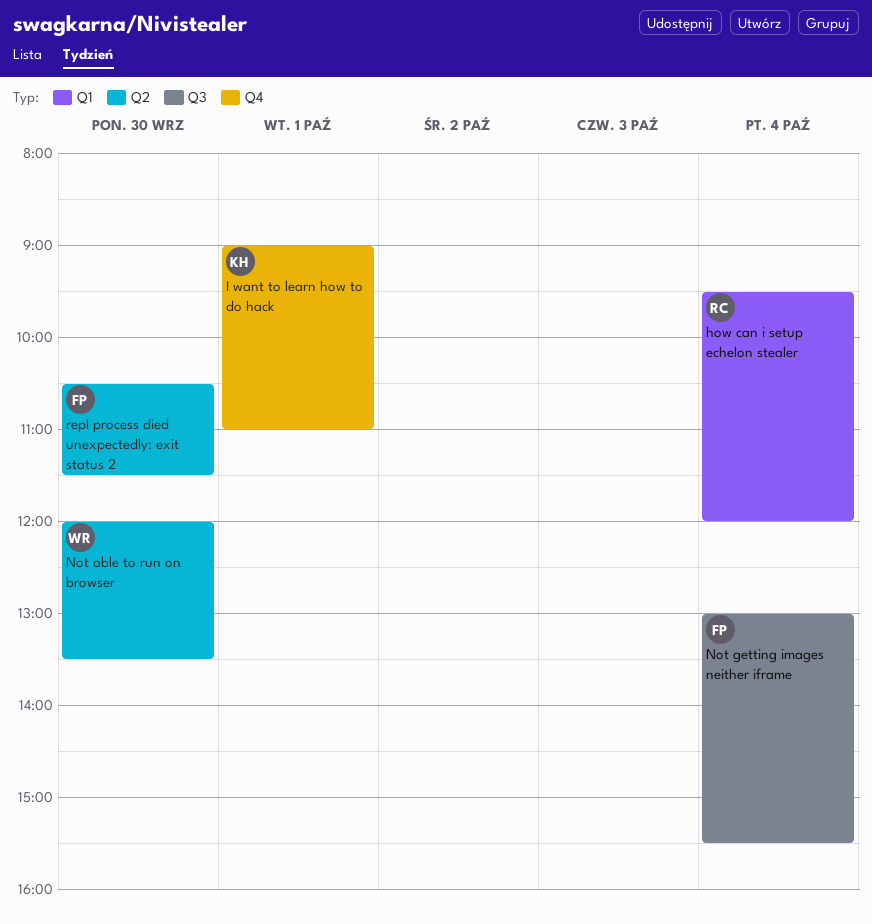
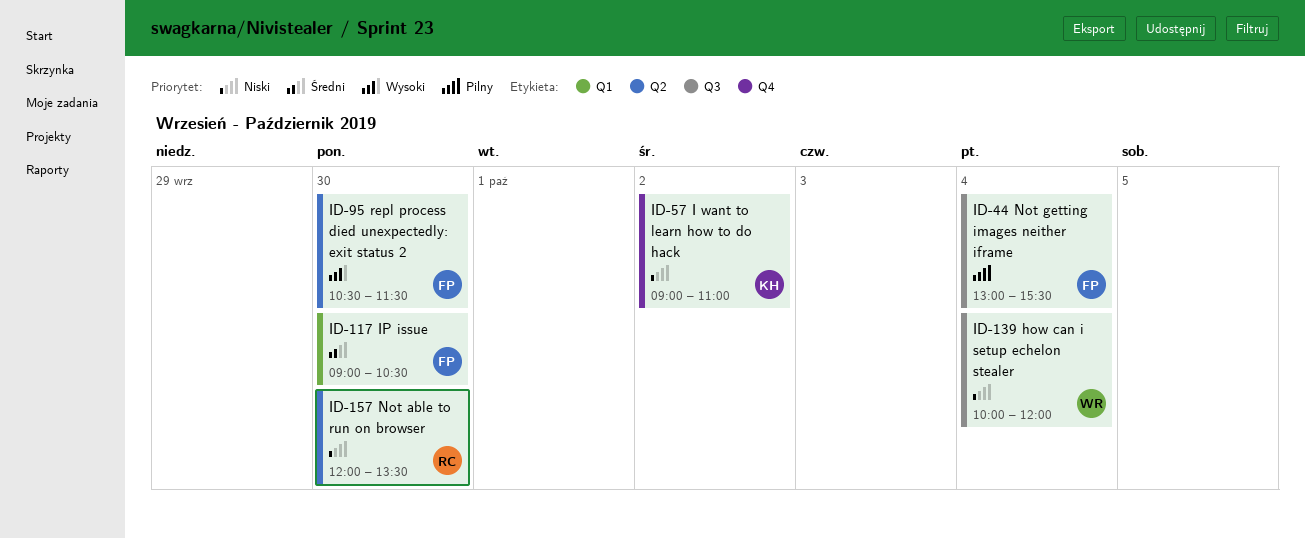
how can i setup echelon stealer, owner: RC -> WR
how can i setup echelon stealer, label: Q1 -> Q3
how can i setup echelon stealer, begins: 09:30 -> 10:00
I want to learn how to do hack, day: Oct 1 -> Oct 2
IP issue: none -> present
Not able to run on browser, owner: WR -> RC

